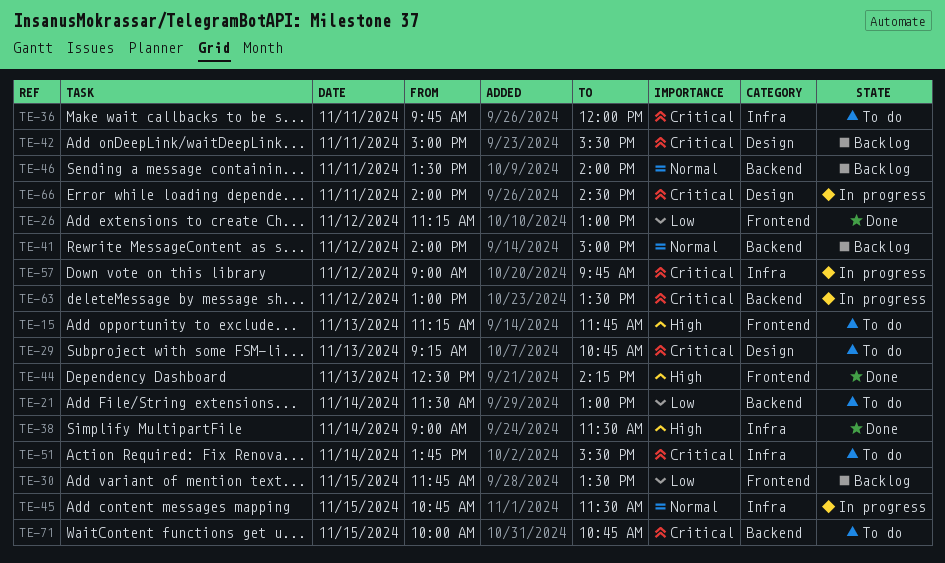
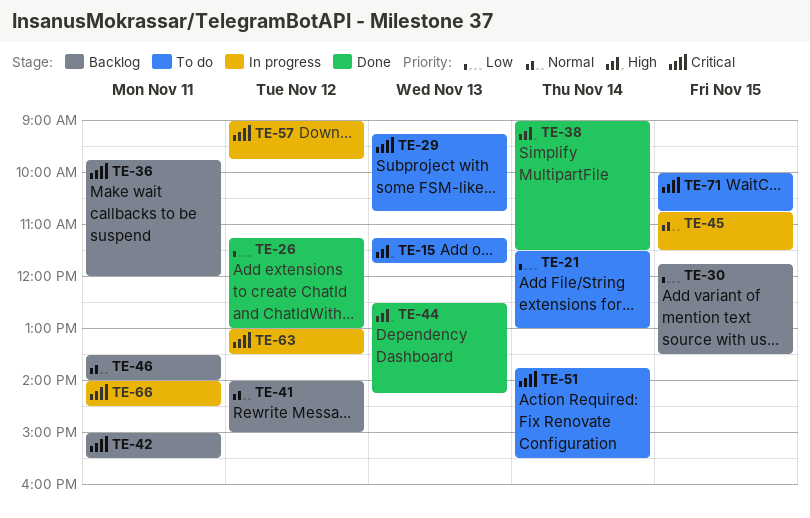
TE-36, status: To do -> Backlog

